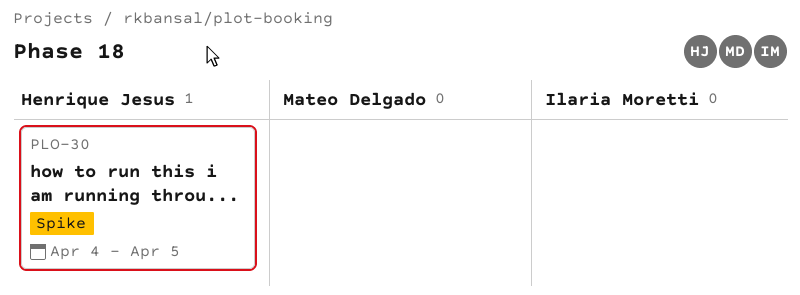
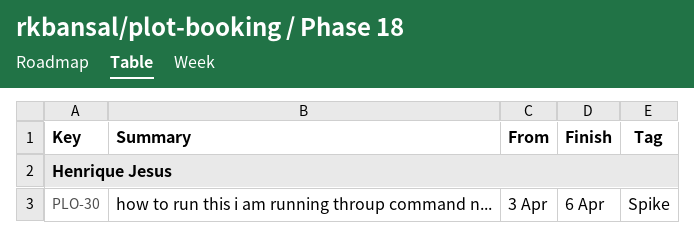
PLO-30, start: Apr 4 -> Apr 3
PLO-30, due: Apr 5 -> Apr 6

